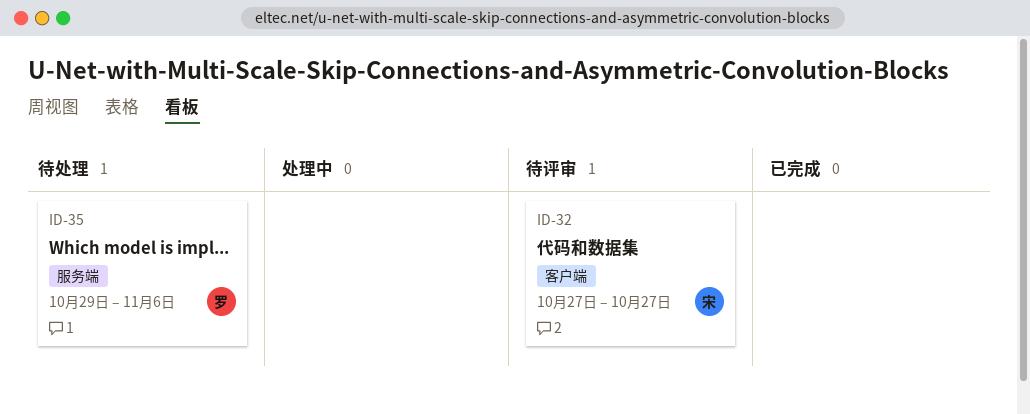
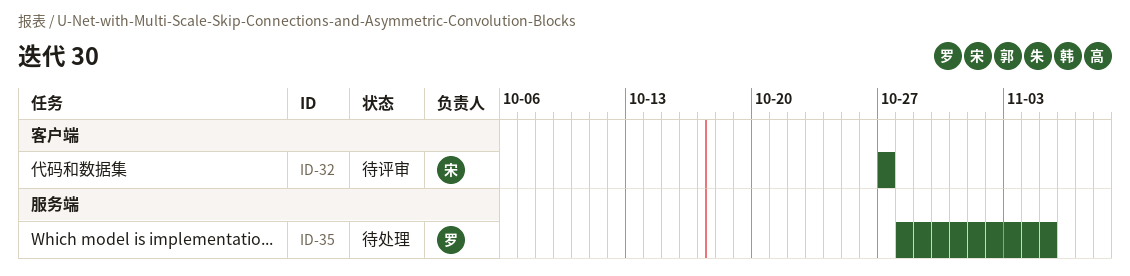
ID-35, start: Oct 29 -> Oct 28
ID-35, due: Nov 6 -> Nov 5

